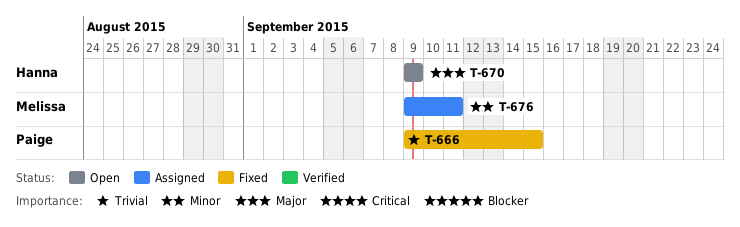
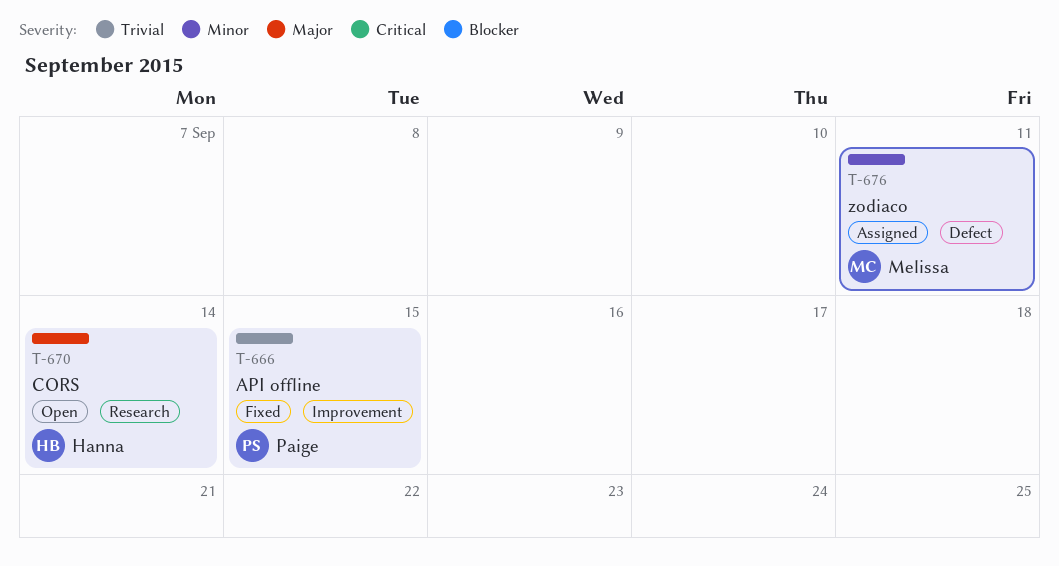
T-670, due: Sep 9 -> Sep 14

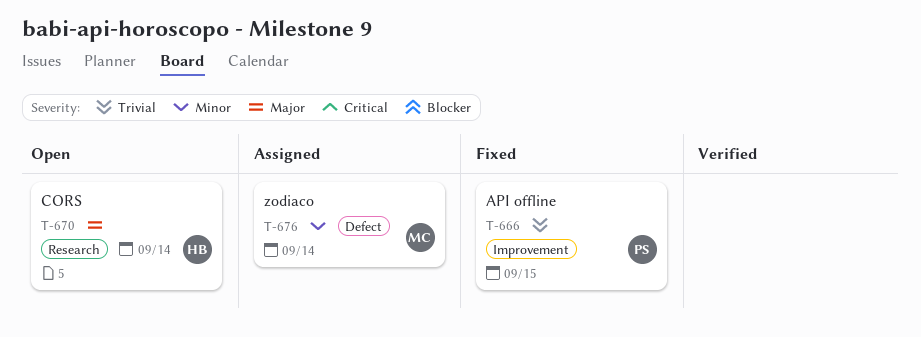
T-676, due: Sep 11 -> Sep 14

